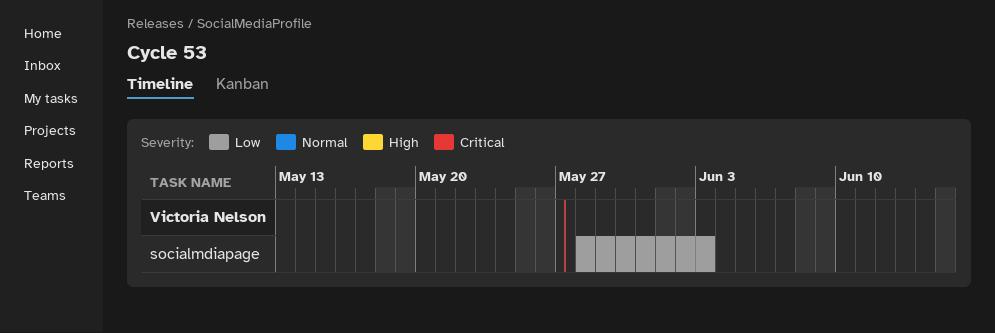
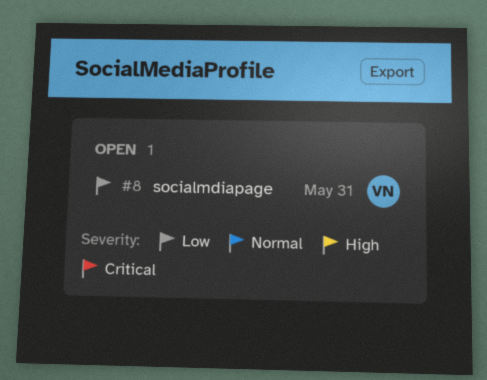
socialmdiapage, due: Jun 3 -> May 31

